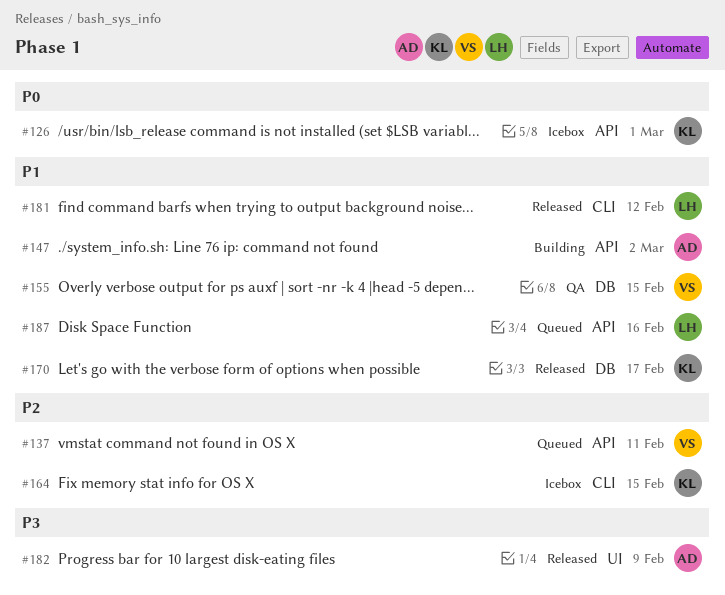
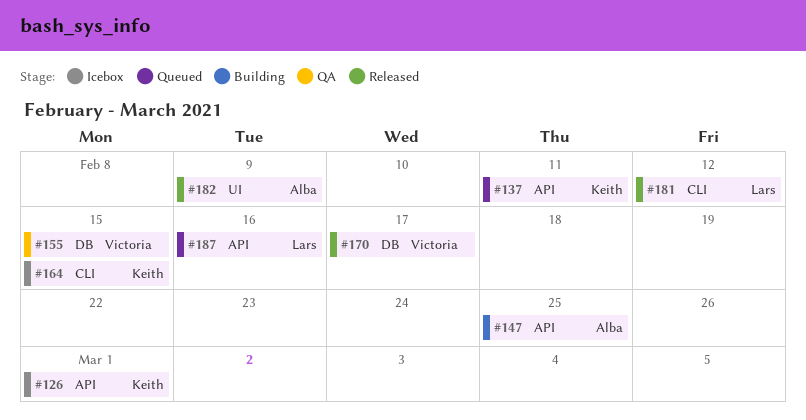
#137, owner: Victoria -> Keith
#147, due: Mar 2 -> Feb 25
#170, owner: Keith -> Victoria

